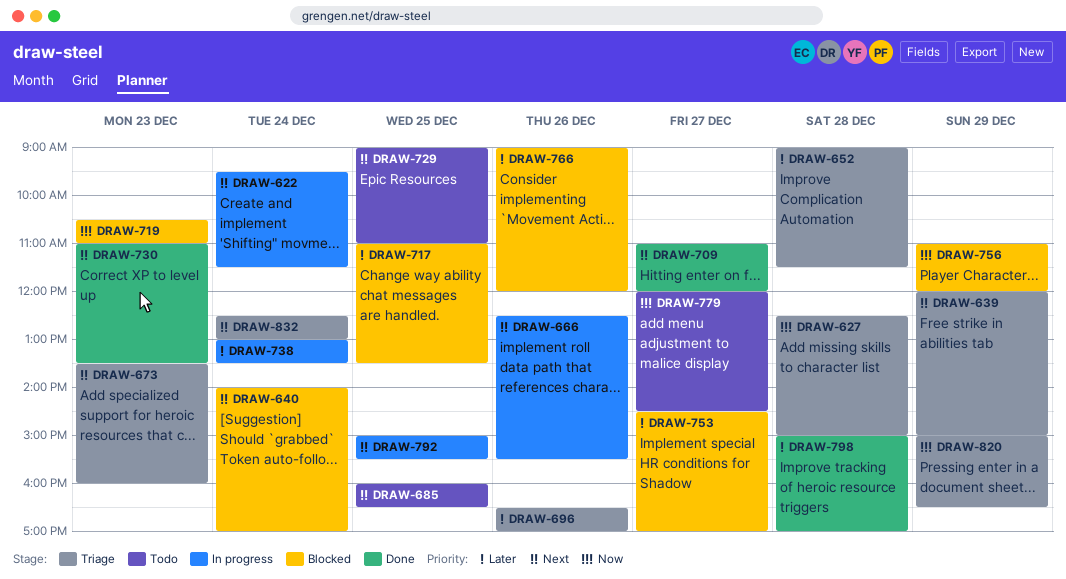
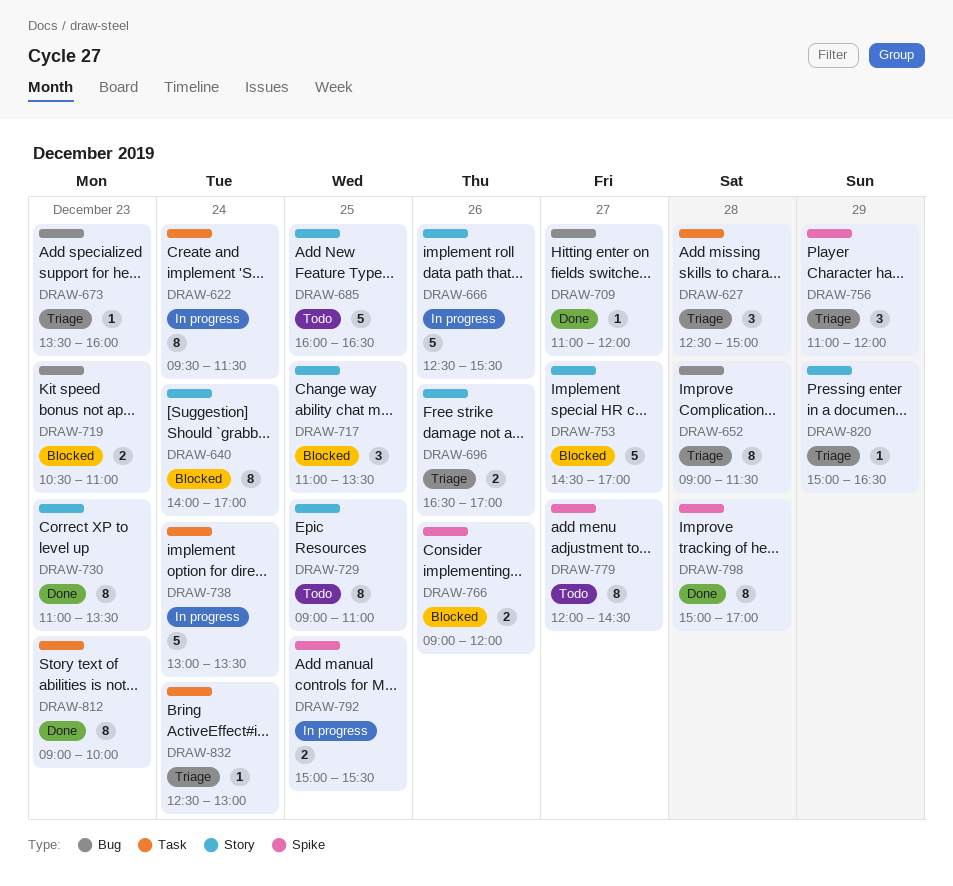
DRAW-639: present -> none
DRAW-756, status: Blocked -> Triage
DRAW-812: none -> present

